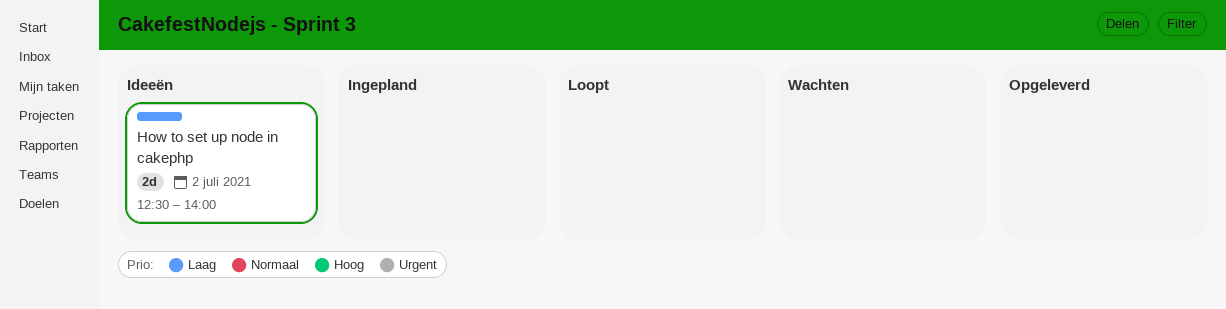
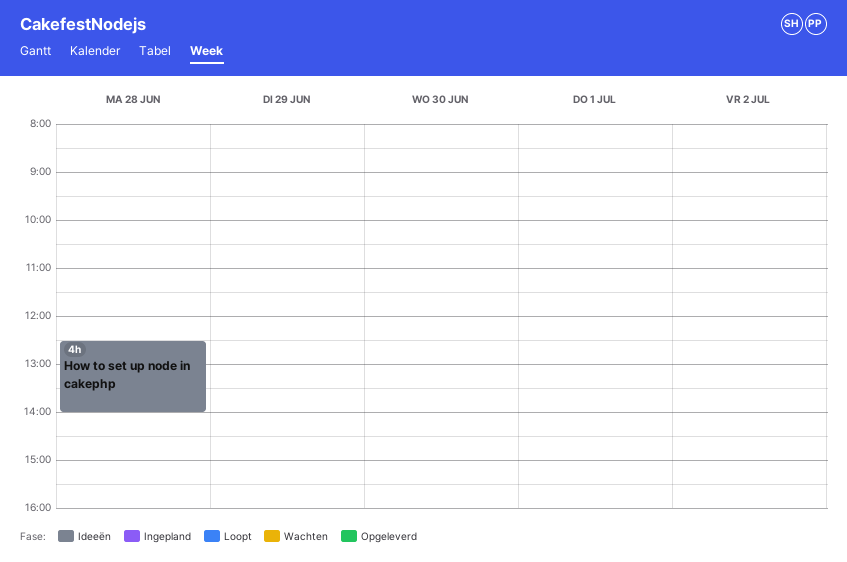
How to set up node in cakephp, estimate: 2d -> 4h
How to set up node in cakephp, day: Jul 2 -> Jun 28

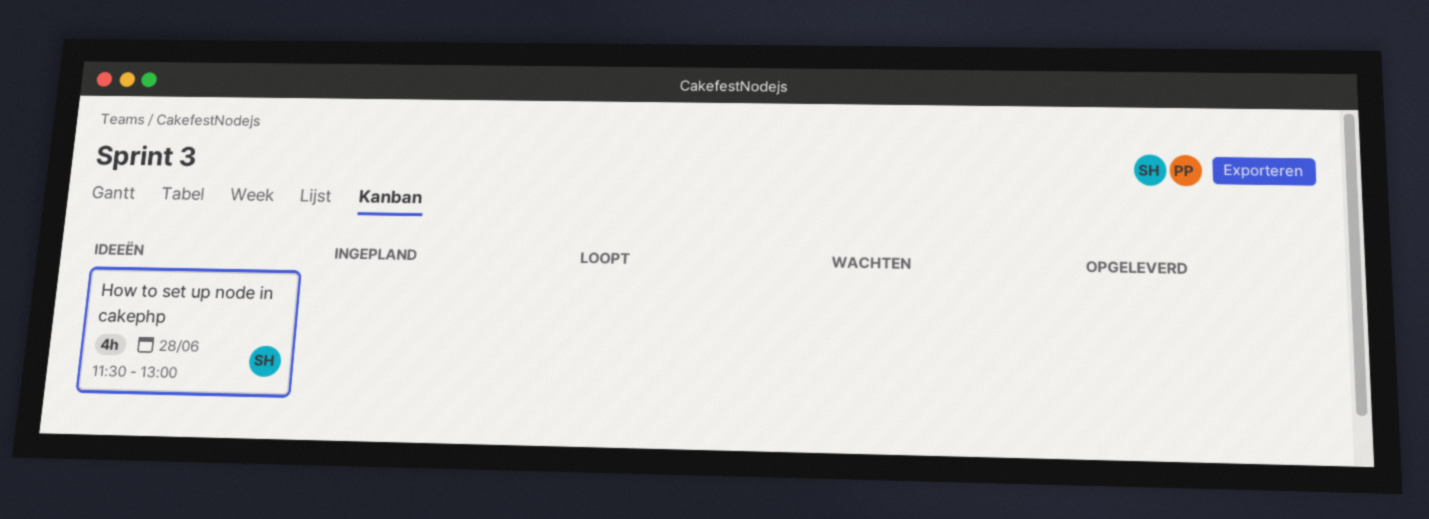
How to set up node in cakephp, begins: 12:30 -> 11:30
How to set up node in cakephp, ends: 14:00 -> 13:00

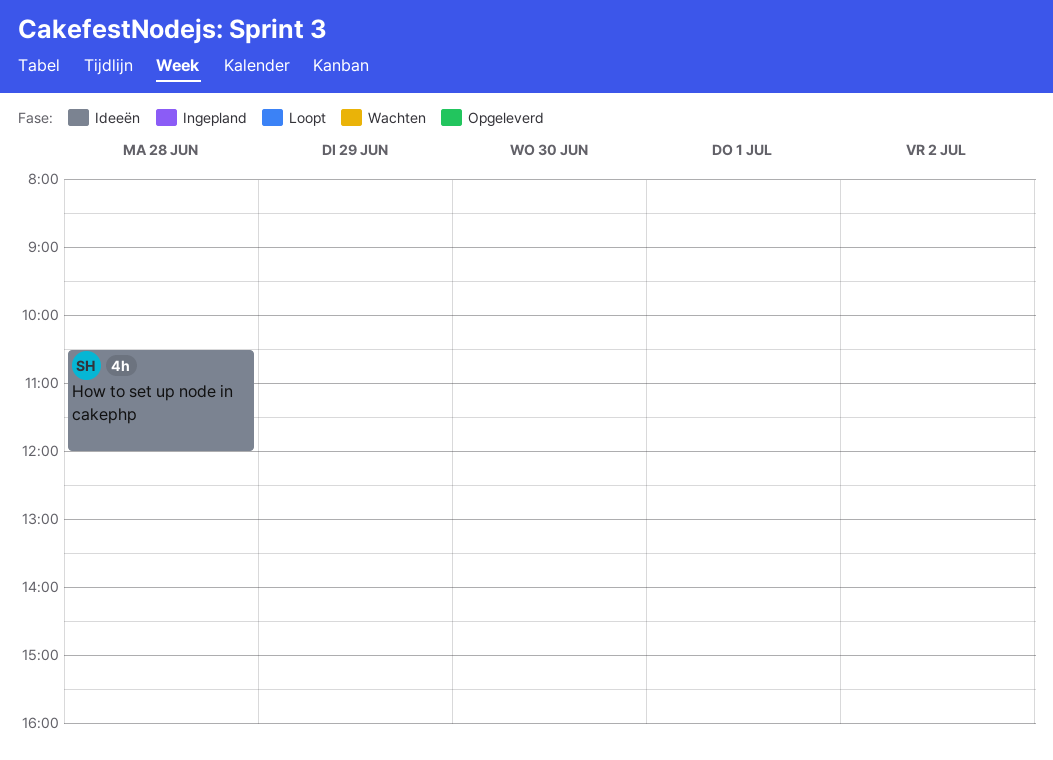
How to set up node in cakephp, begins: 11:30 -> 10:30
How to set up node in cakephp, ends: 13:00 -> 12:00

